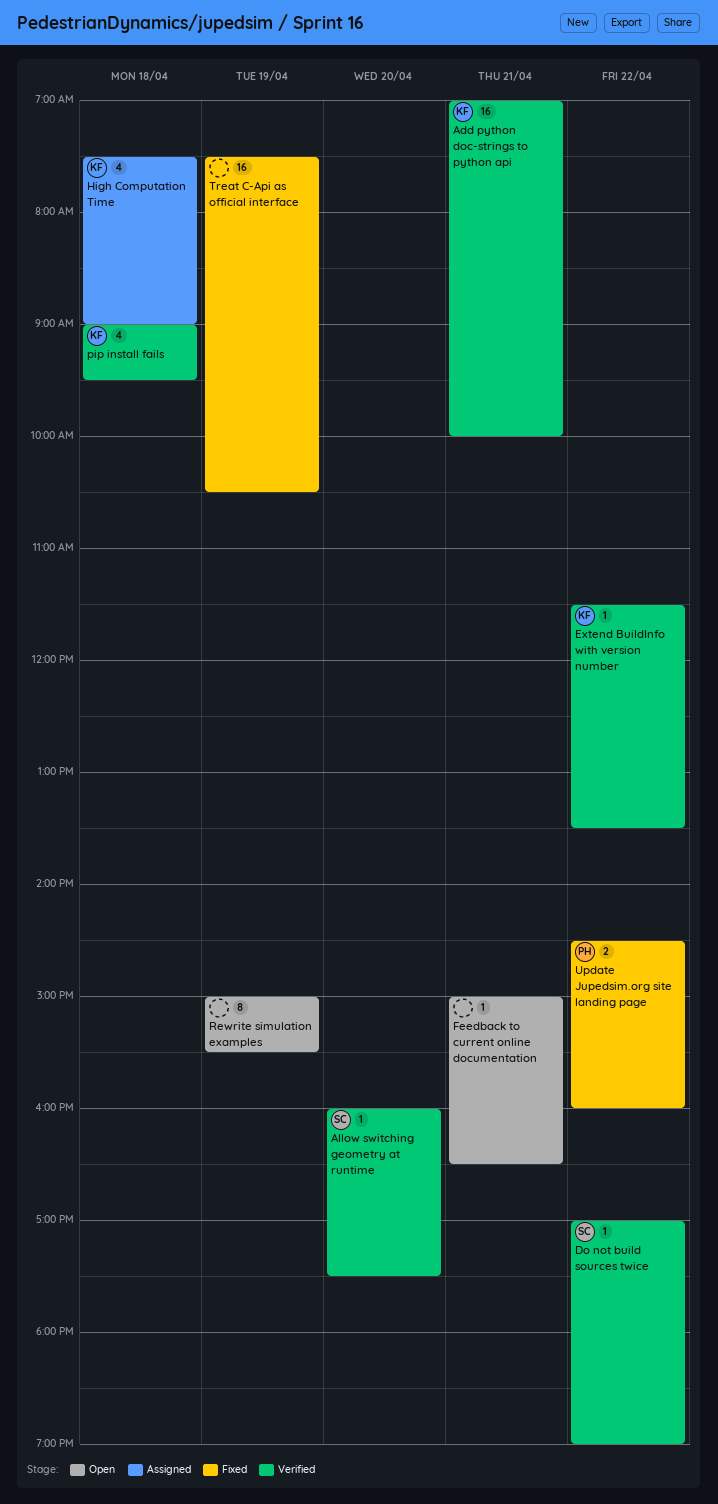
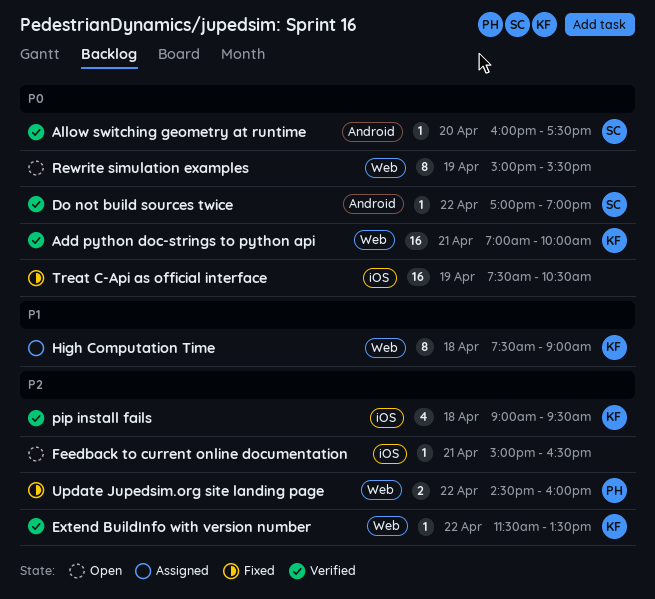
High Computation Time, estimate: 4 -> 8

